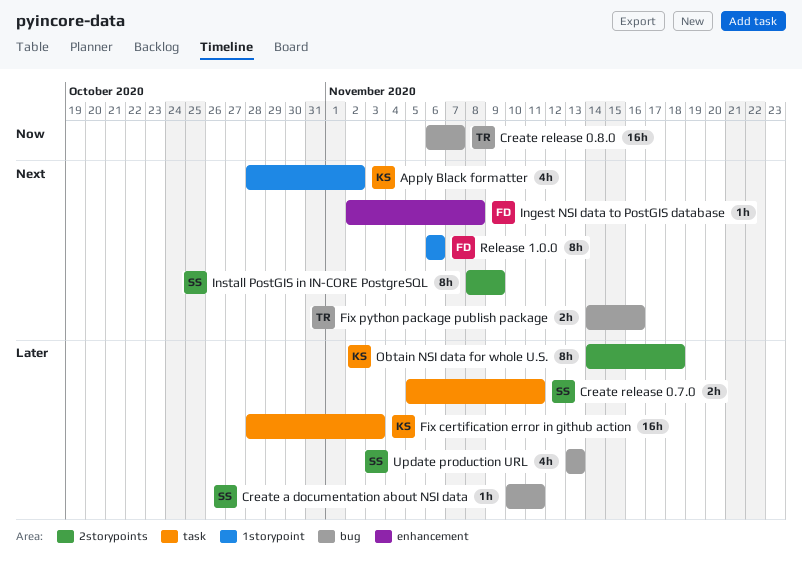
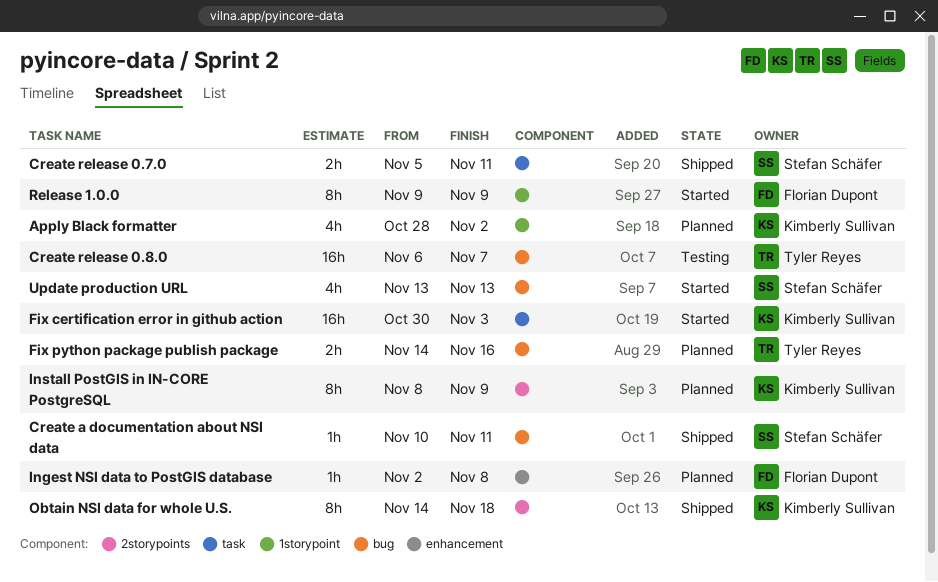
Fix certification error in github action, start: Oct 28 -> Oct 30
Install PostGIS in IN-CORE PostgreSQL, owner: Stefan Schäfer -> Kimberly Sullivan
Release 1.0.0, start: Nov 6 -> Nov 9
Release 1.0.0, due: Nov 6 -> Nov 9

